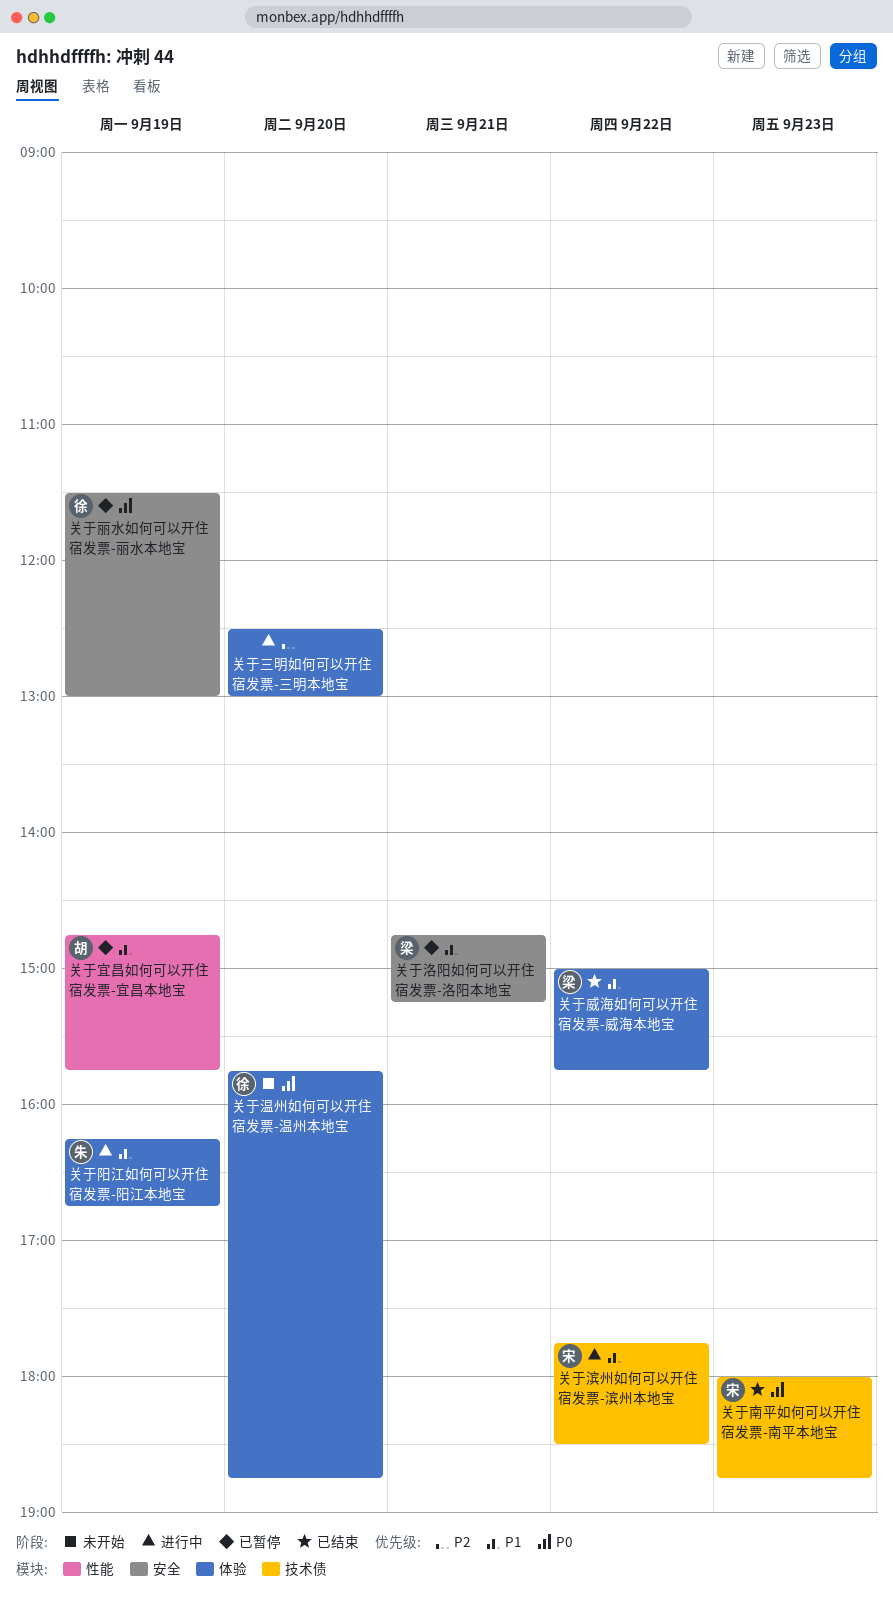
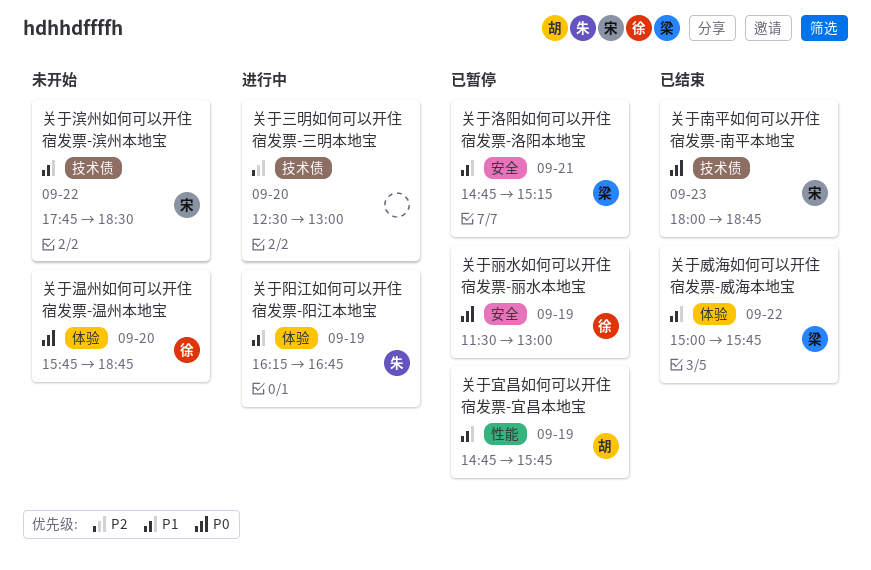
关于三明如何可以开住宿发票-三明本地宝, label: 体验 -> 技术债
关于滨州如何可以开住宿发票-滨州本地宝, status: 进行中 -> 未开始

